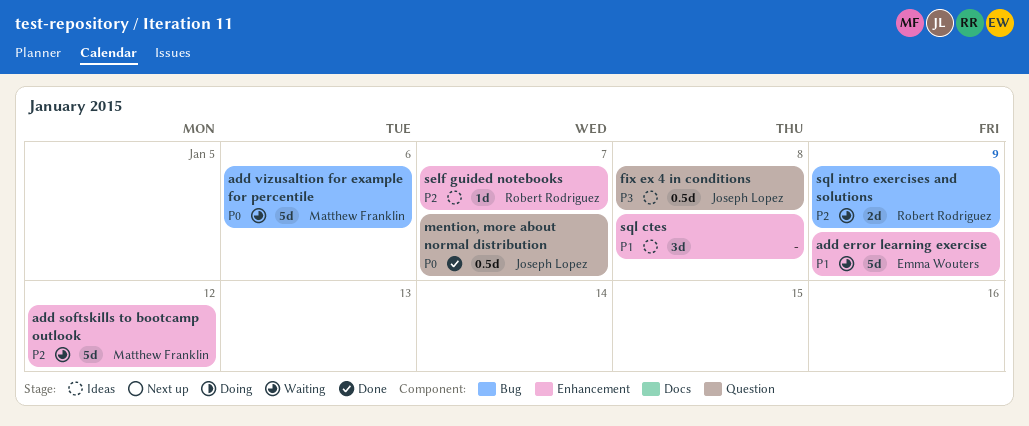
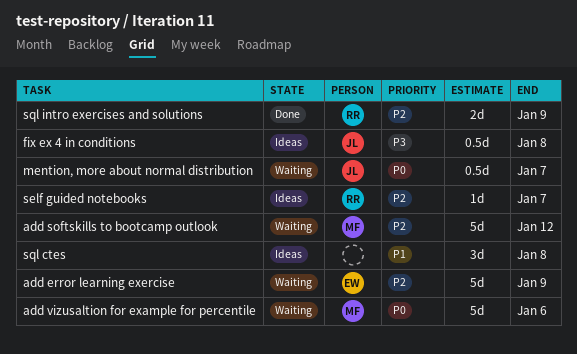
add error learning exercise, priority: P1 -> P2
mention, more about normal distribution, status: Done -> Waiting
sql intro exercises and solutions, status: Waiting -> Done

